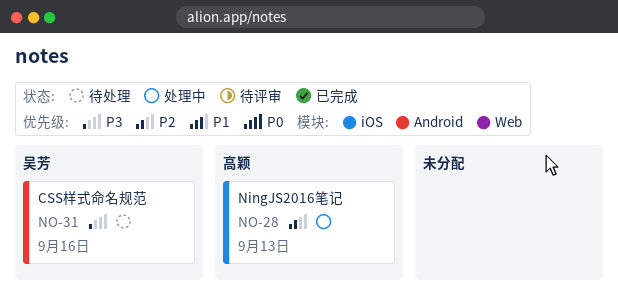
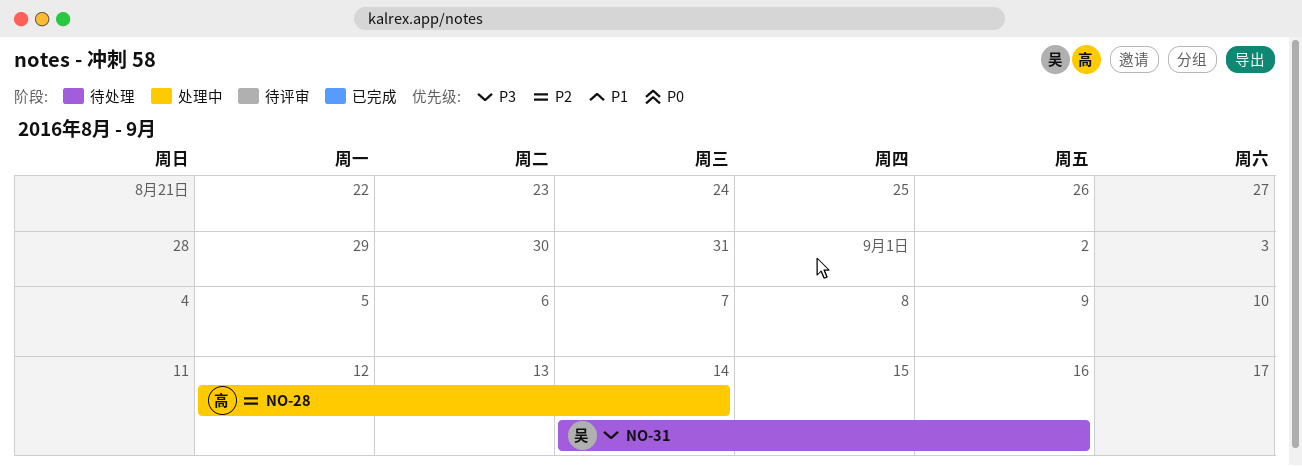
NO-28, due: Sep 13 -> Sep 14

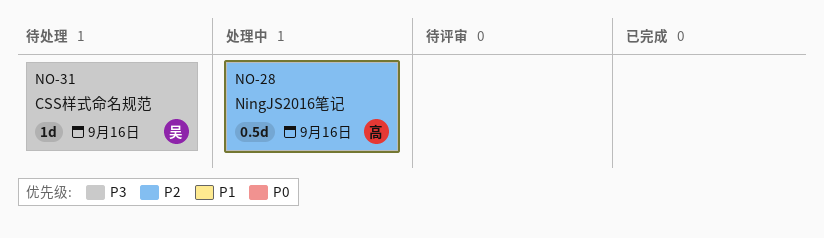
NO-28, due: Sep 14 -> Sep 16

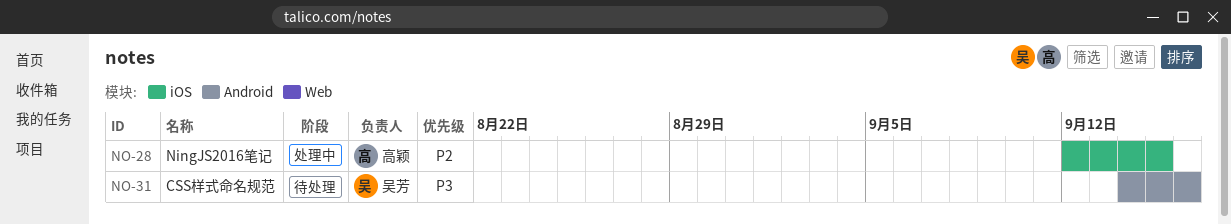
NO-28, due: Sep 16 -> Sep 15

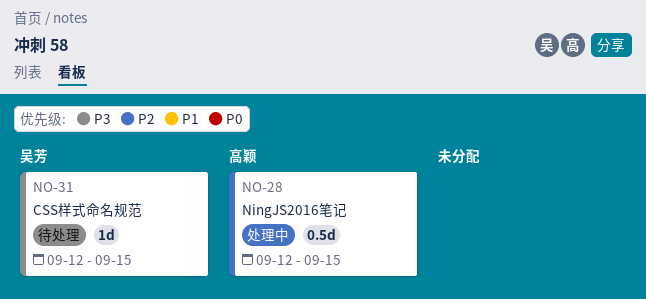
NO-31, start: Sep 14 -> Sep 12
NO-31, due: Sep 16 -> Sep 15

